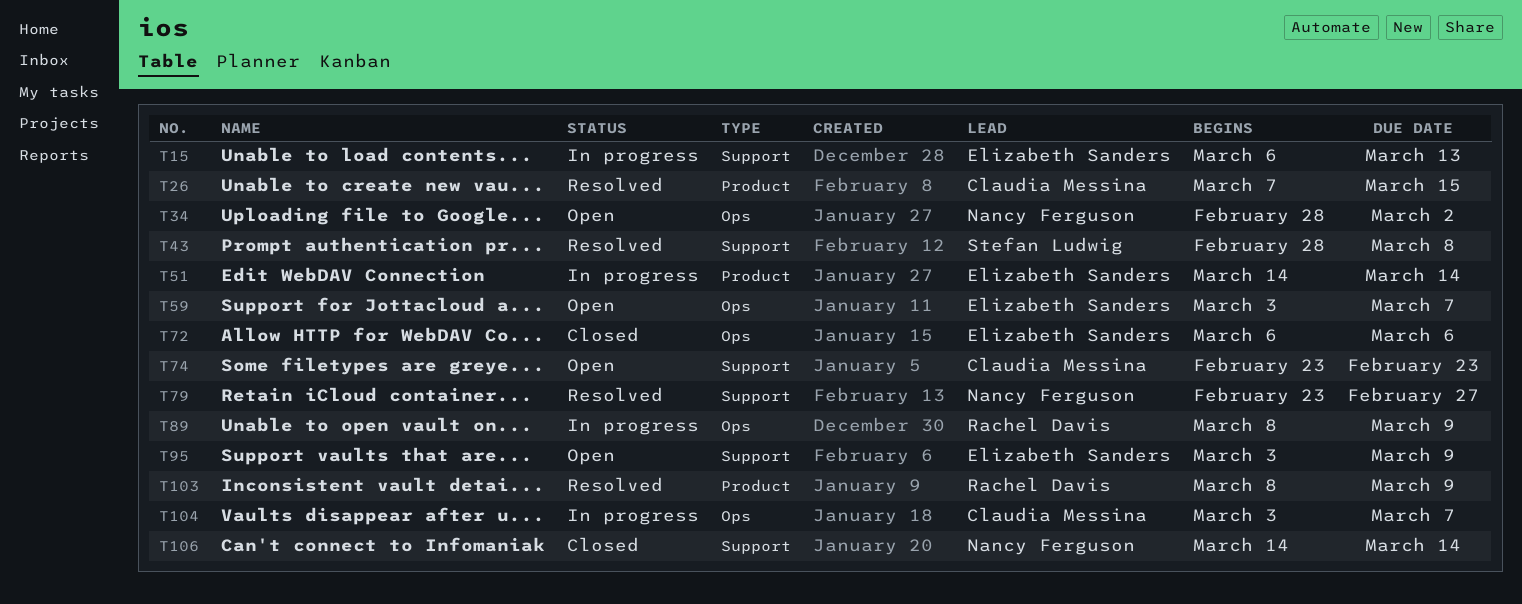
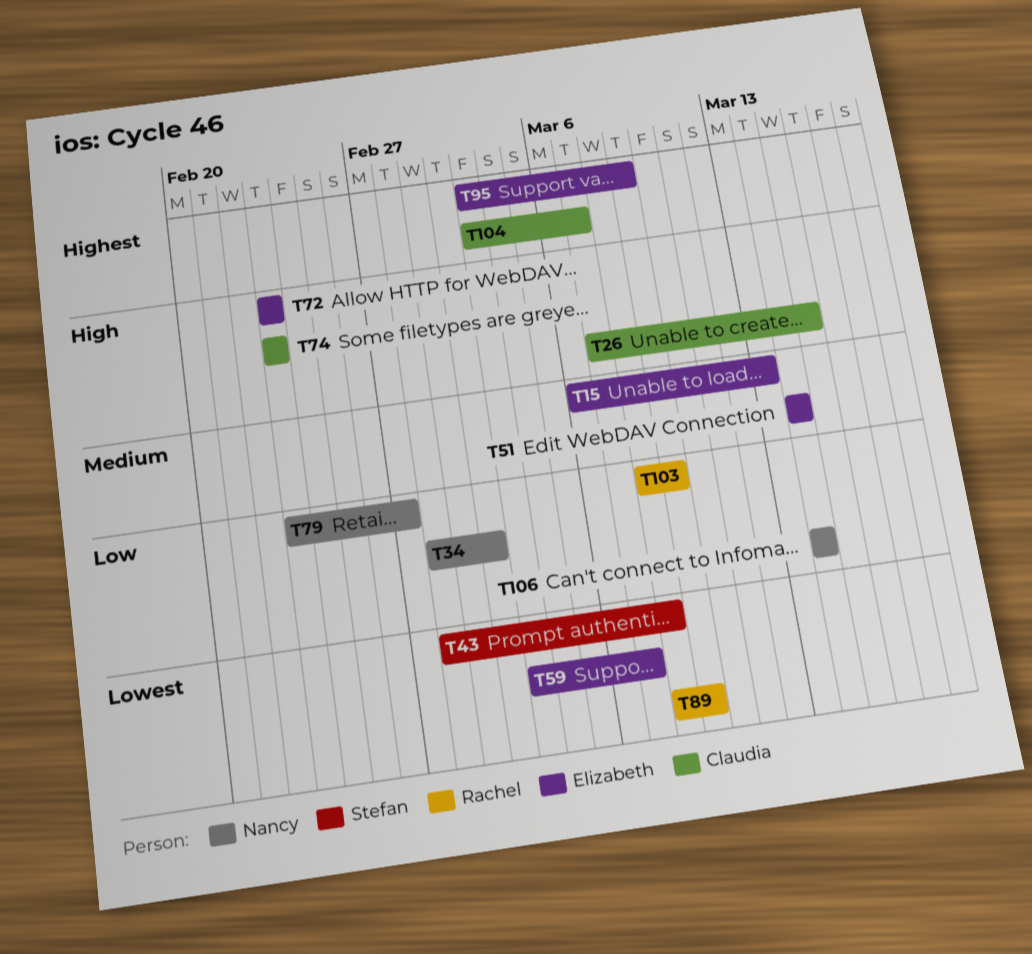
T72, start: Mar 6 -> Feb 23
T72, due: Mar 6 -> Feb 23

